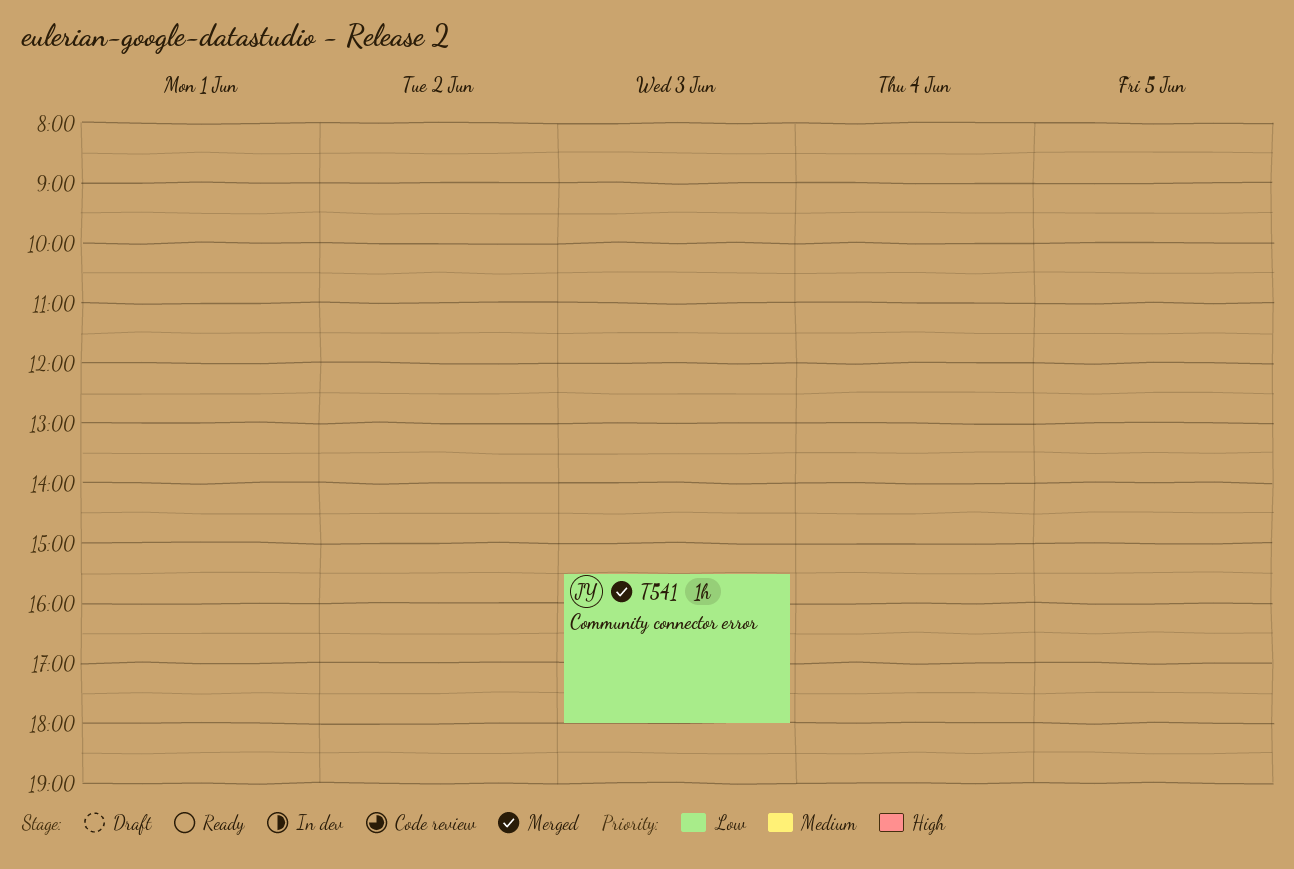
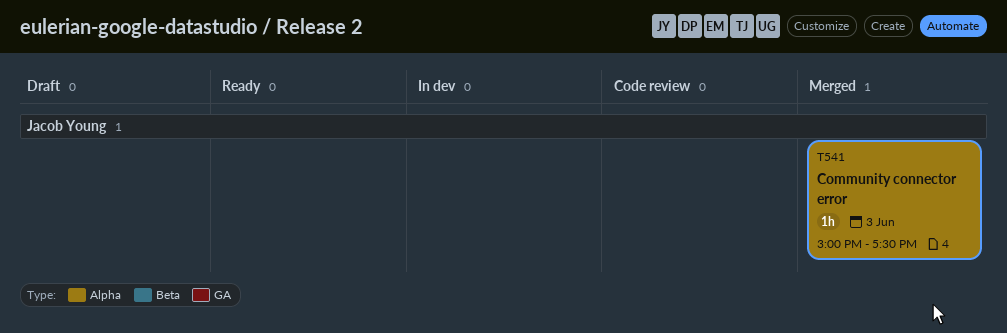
T541, begins: 15:30 -> 15:00
T541, ends: 18:00 -> 17:30

